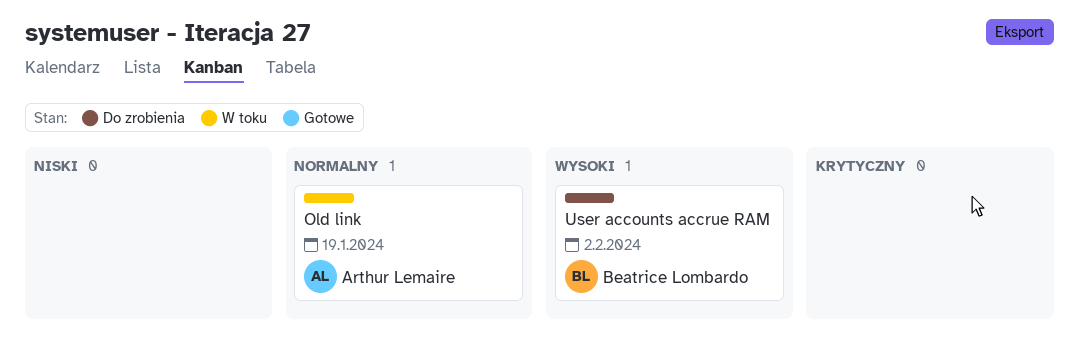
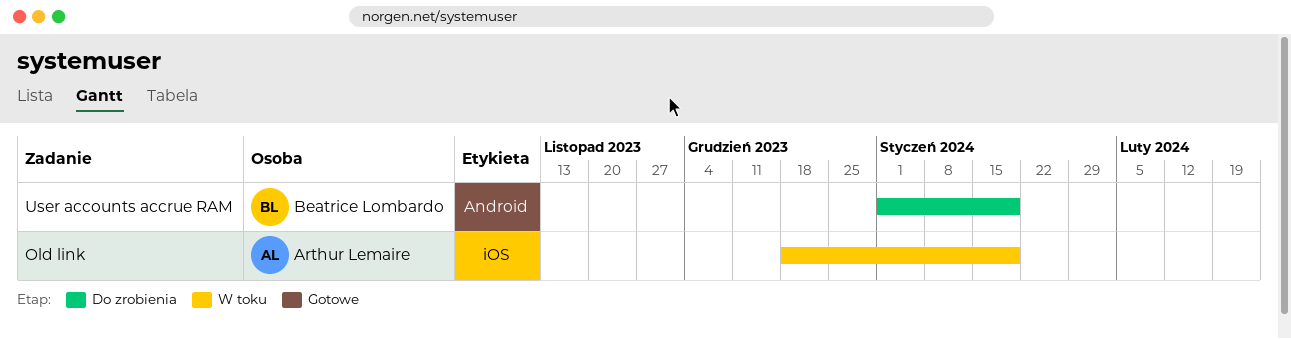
User accounts accrue RAM, due: Feb 2 -> Jan 19

